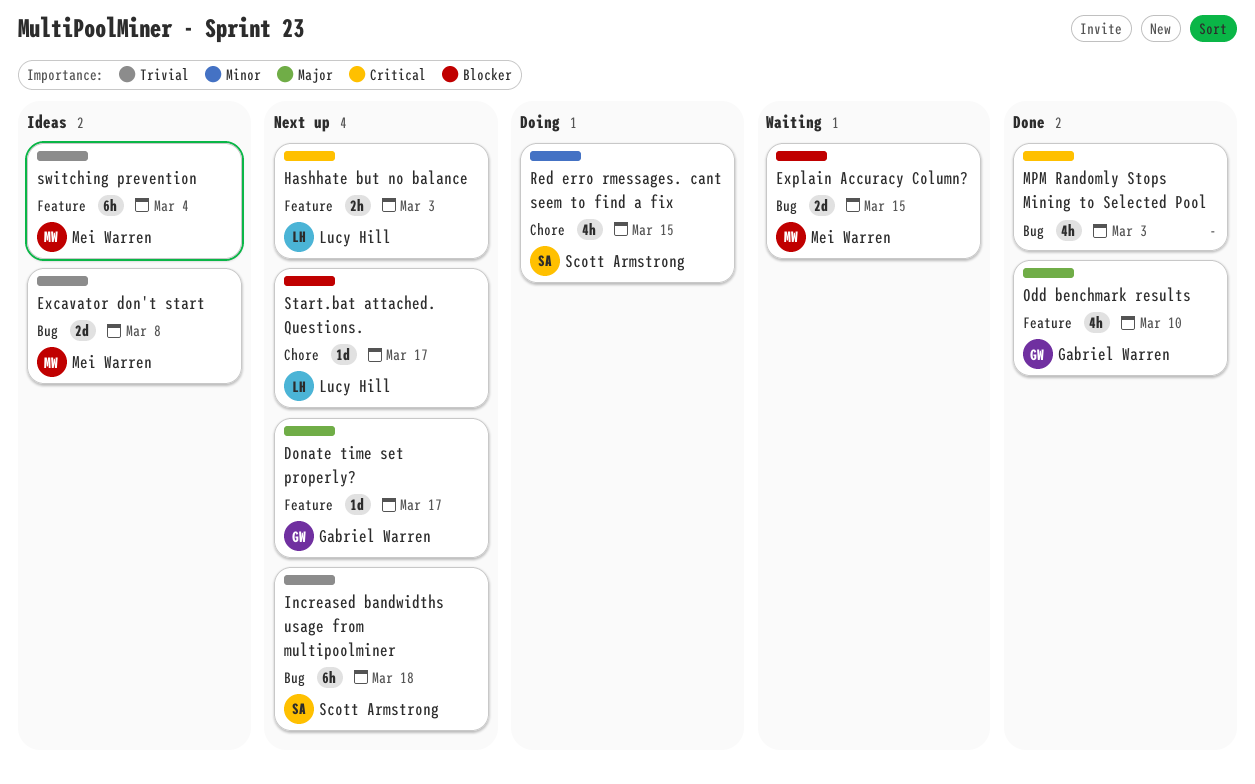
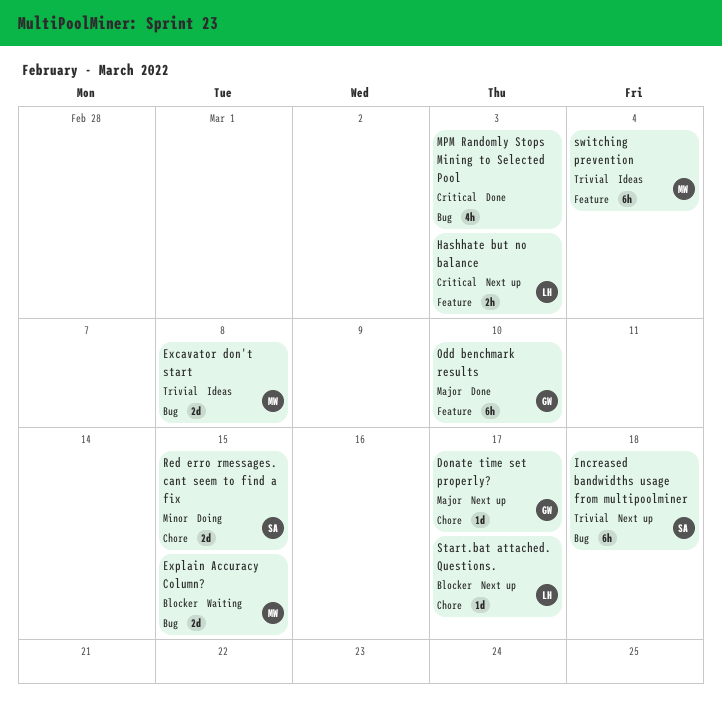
Donate time set properly?, label: Feature -> Chore
Odd benchmark results, estimate: 4h -> 6h
Red erro rmessages. cant seem to find a fix, estimate: 4h -> 2d

